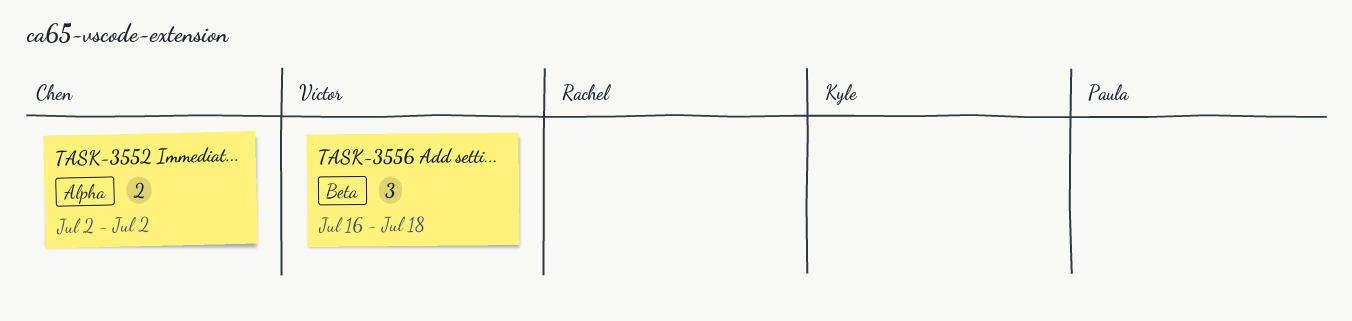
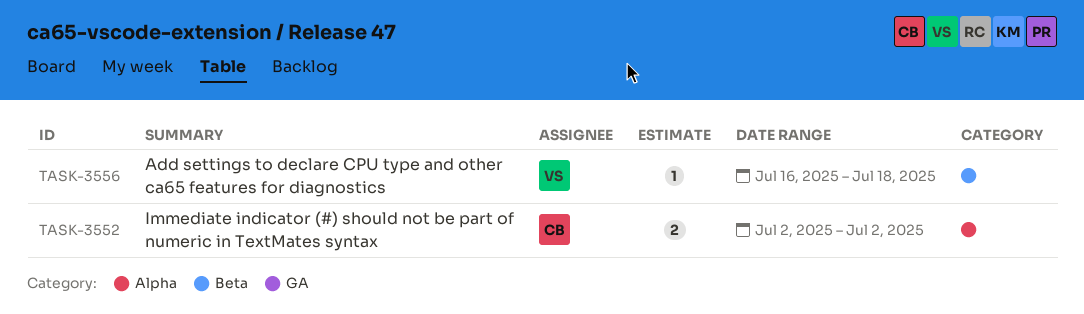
TASK-3556, estimate: 3 -> 1

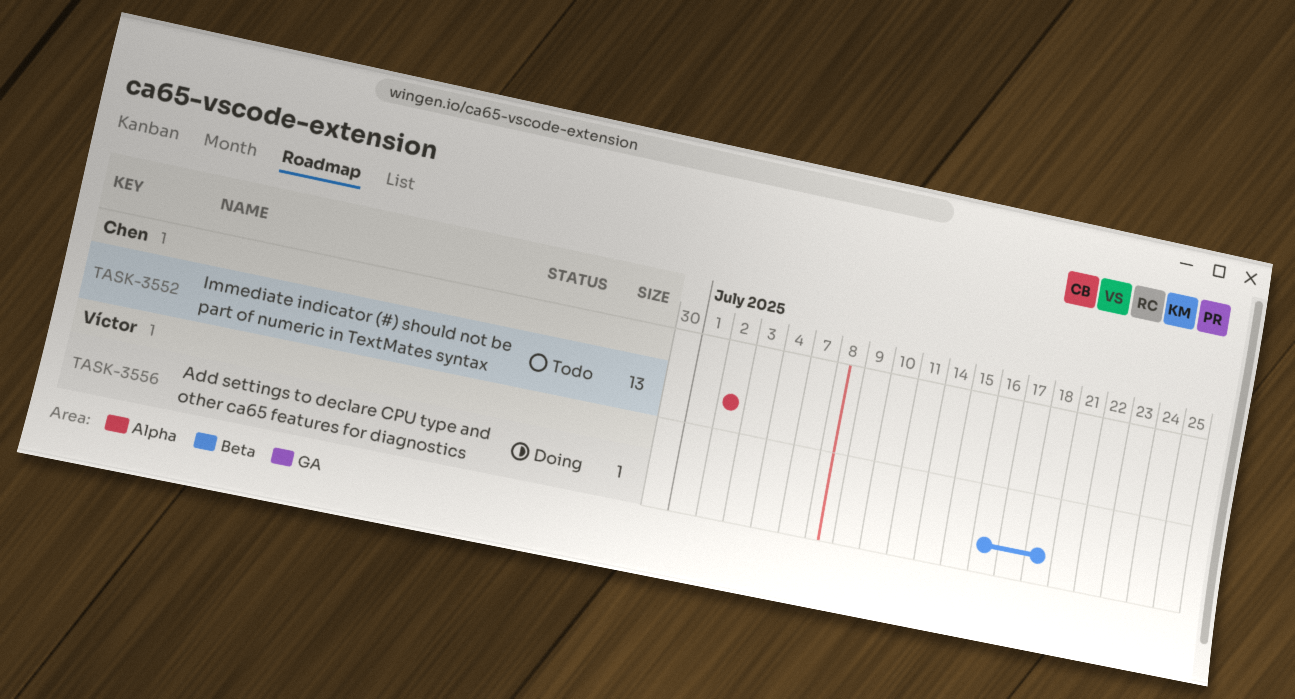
TASK-3552, estimate: 2 -> 13

